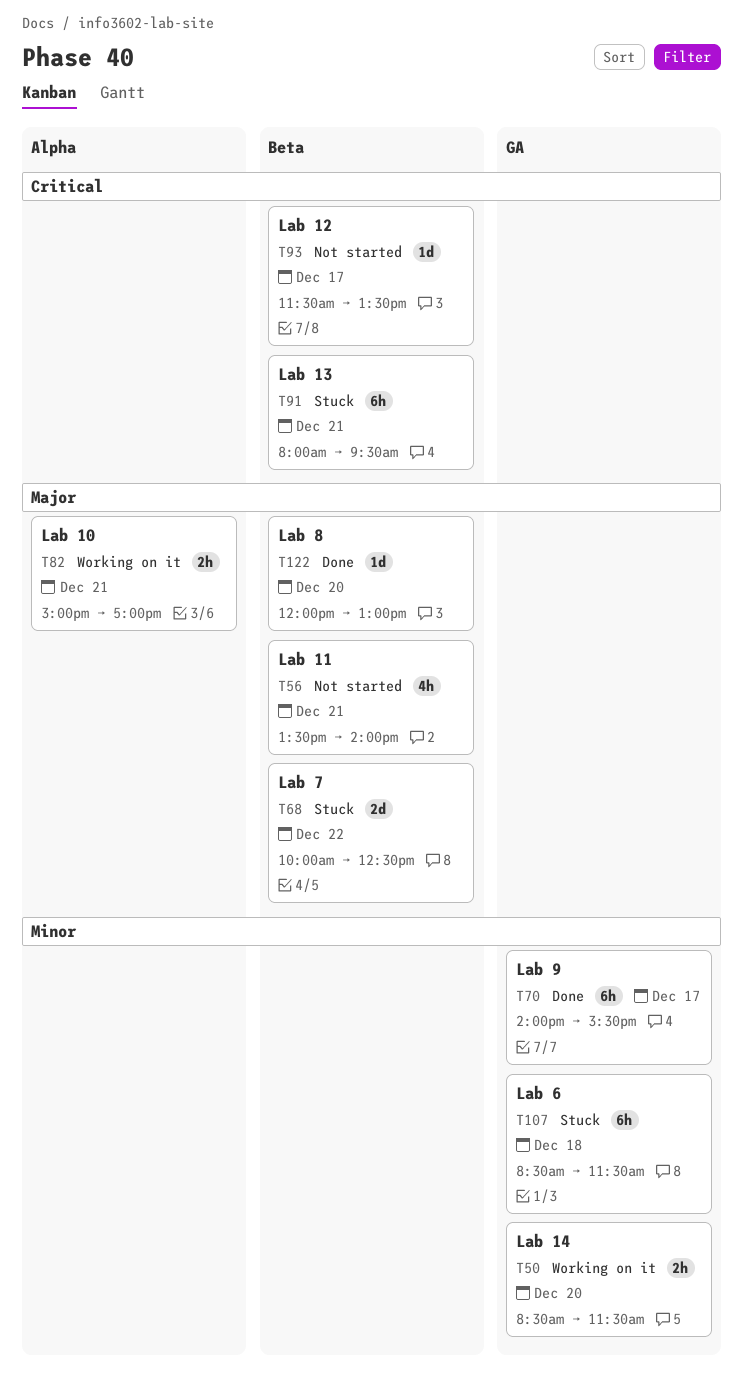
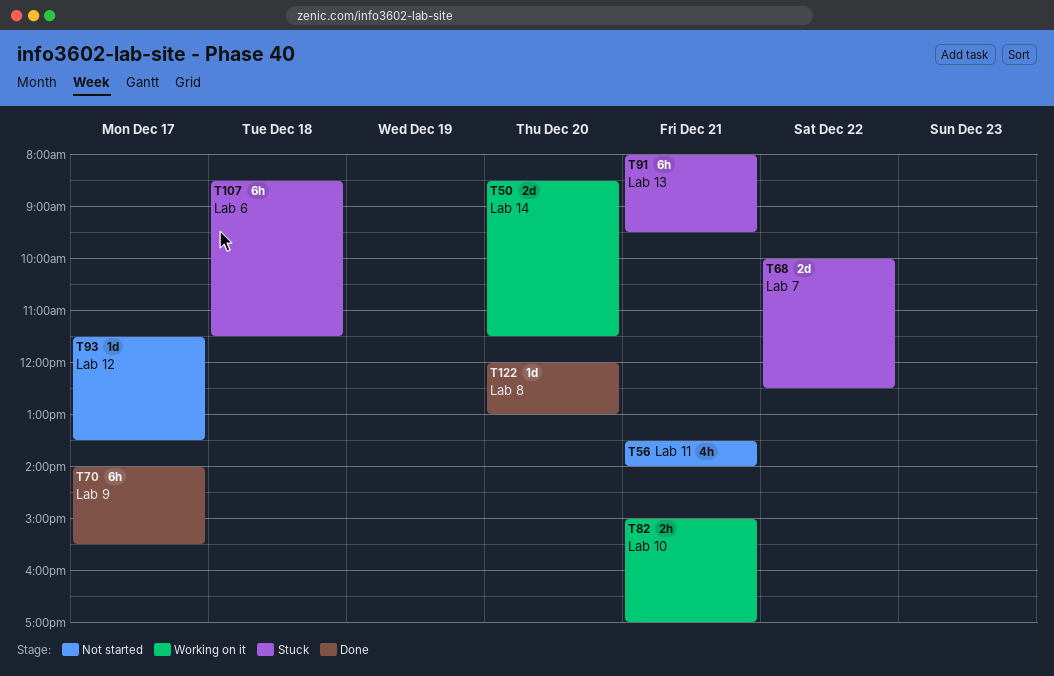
T50, estimate: 2h -> 2d

